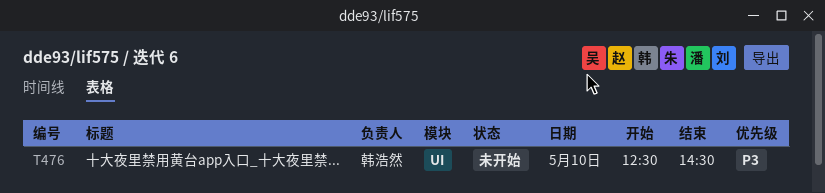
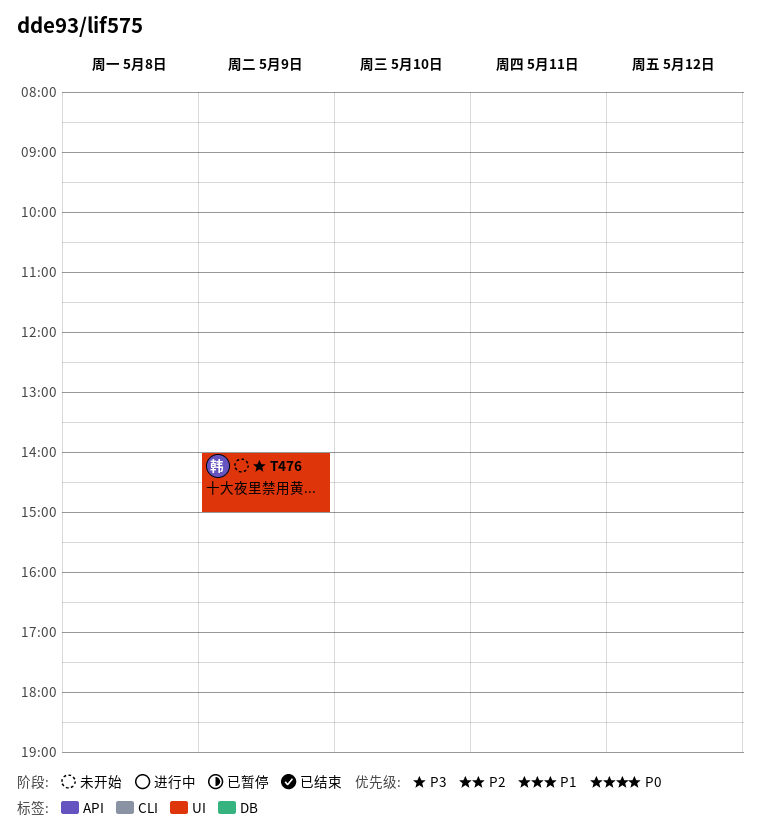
T476, day: May 10 -> May 9
T476, begins: 12:30 -> 14:00
T476, ends: 14:30 -> 15:00

